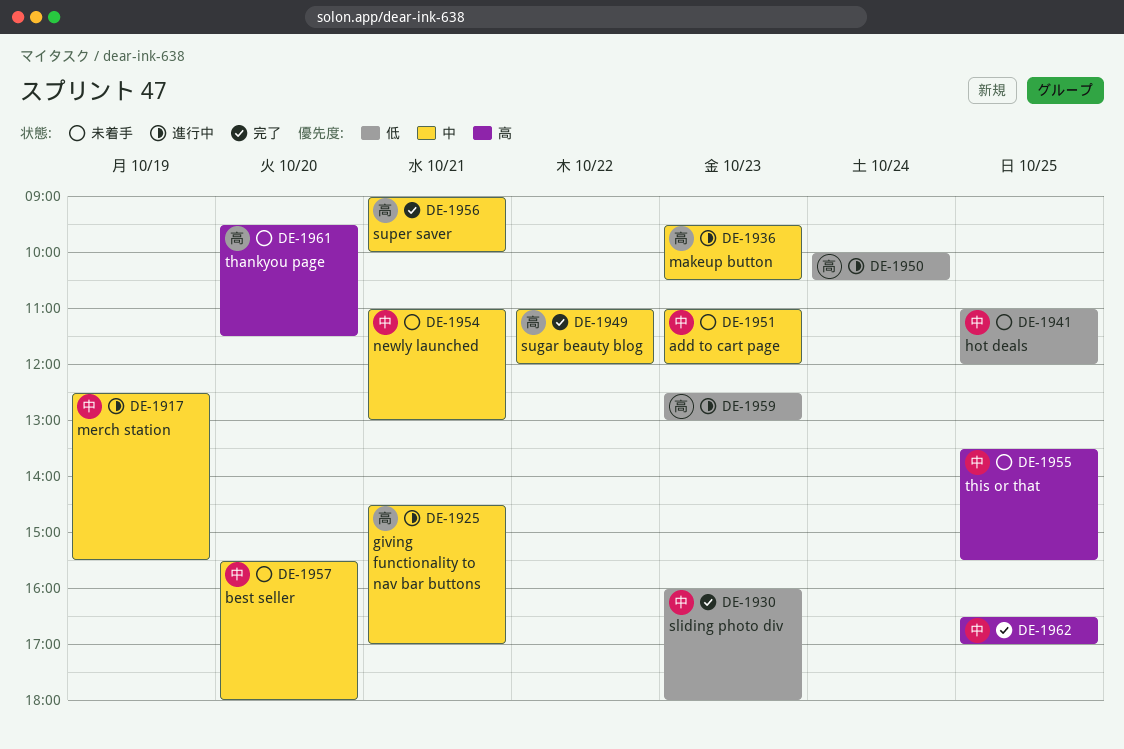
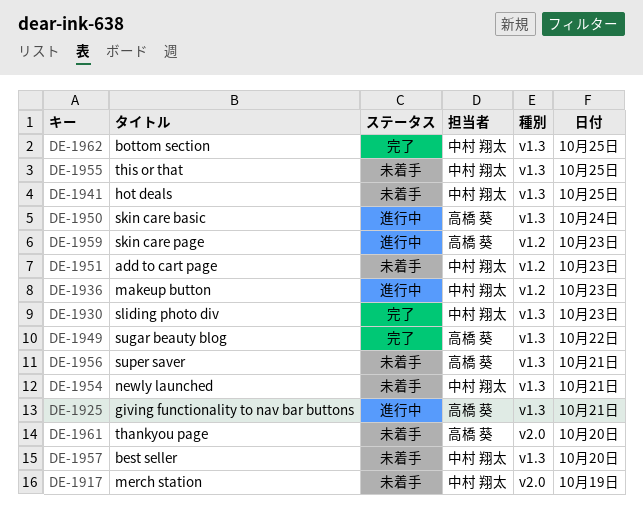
DE-1917, status: 進行中 -> 未着手
DE-1936, owner: 高橋 葵 -> 中村 翔太
DE-1956, status: 完了 -> 未着手

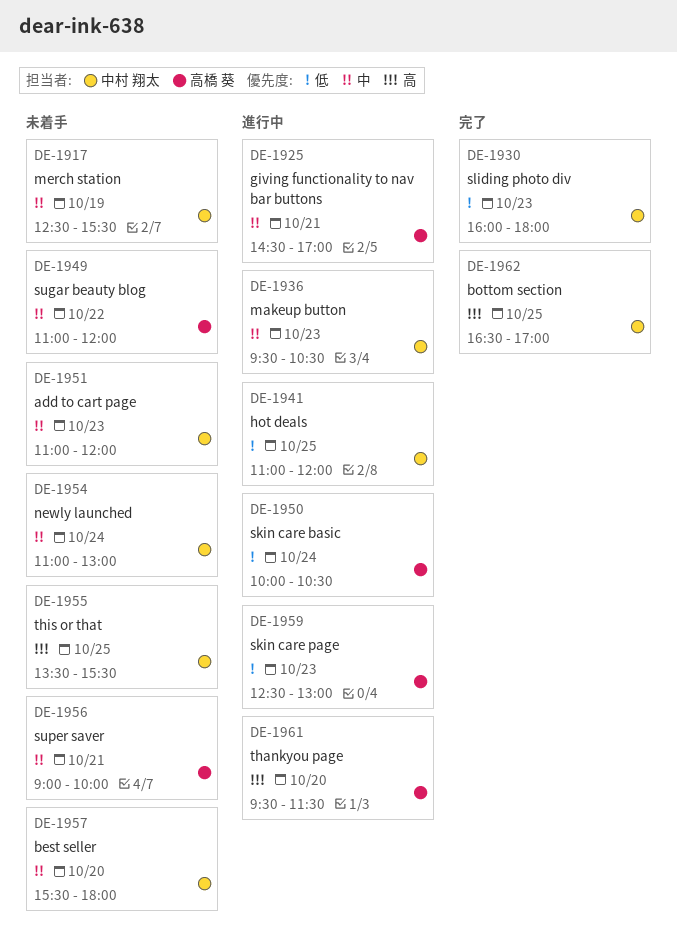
DE-1941, status: 未着手 -> 進行中
DE-1949, status: 完了 -> 未着手
DE-1954, day: Oct 21 -> Oct 24
DE-1961, status: 未着手 -> 進行中

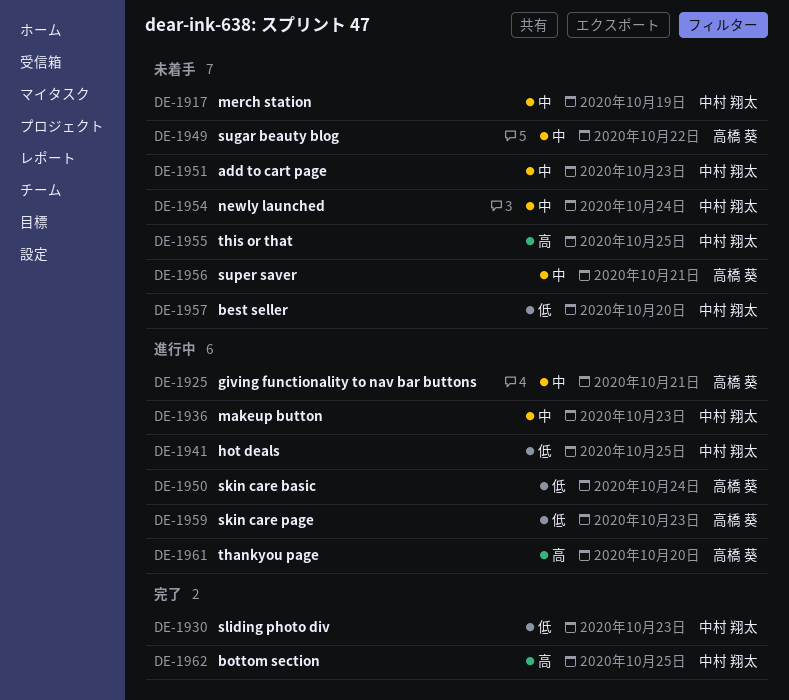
DE-1957, priority: 中 -> 低

